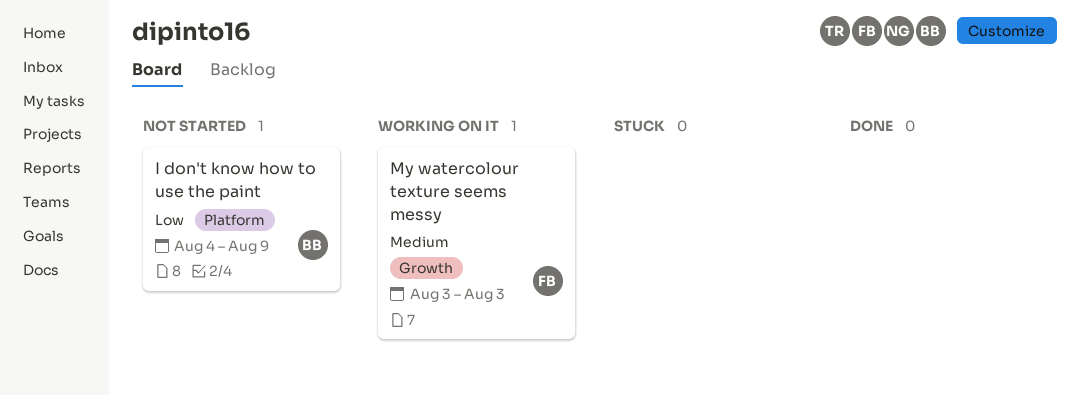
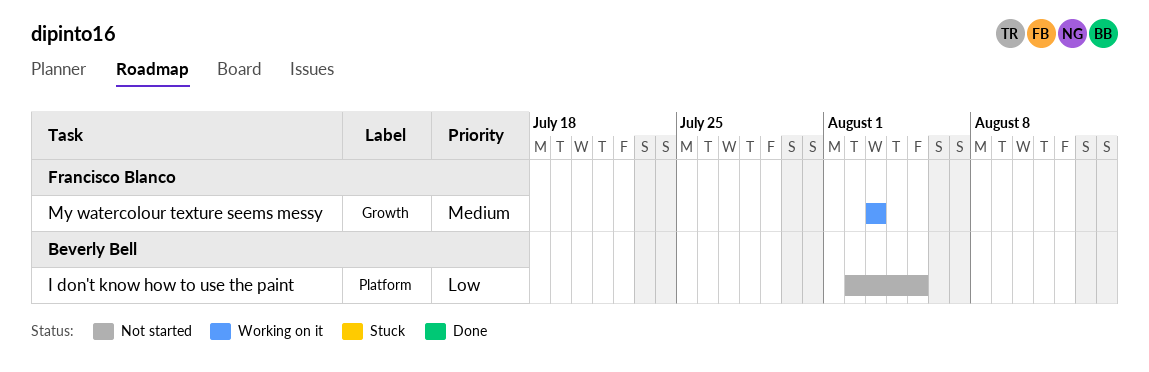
I don't know how to use the paint, start: Aug 4 -> Aug 2
I don't know how to use the paint, due: Aug 9 -> Aug 5

